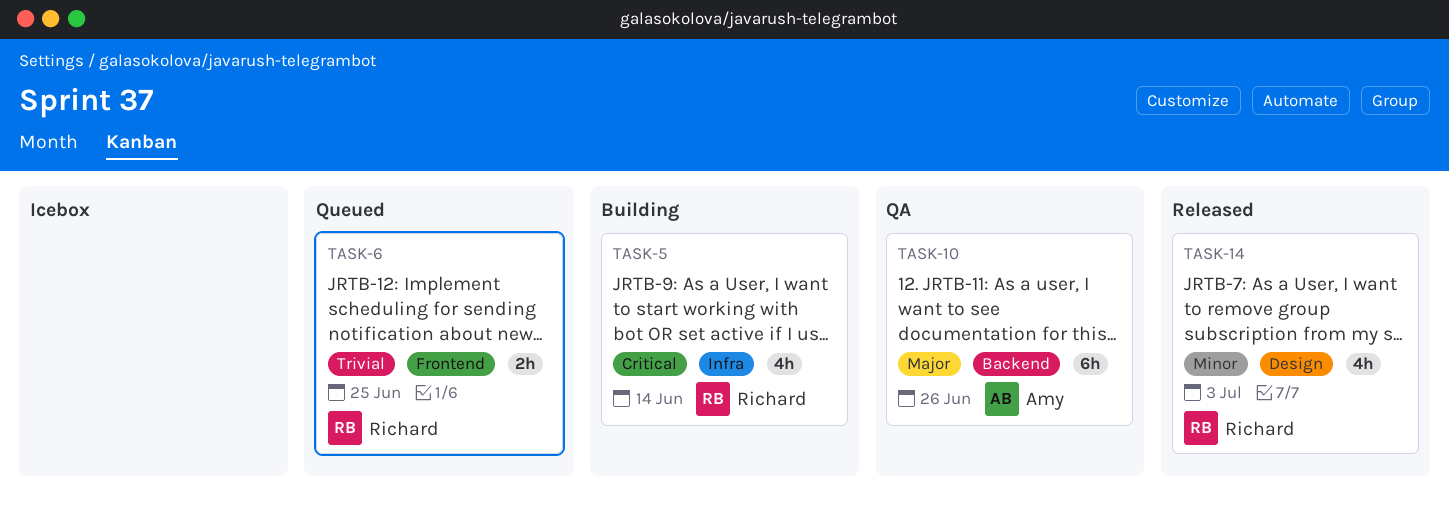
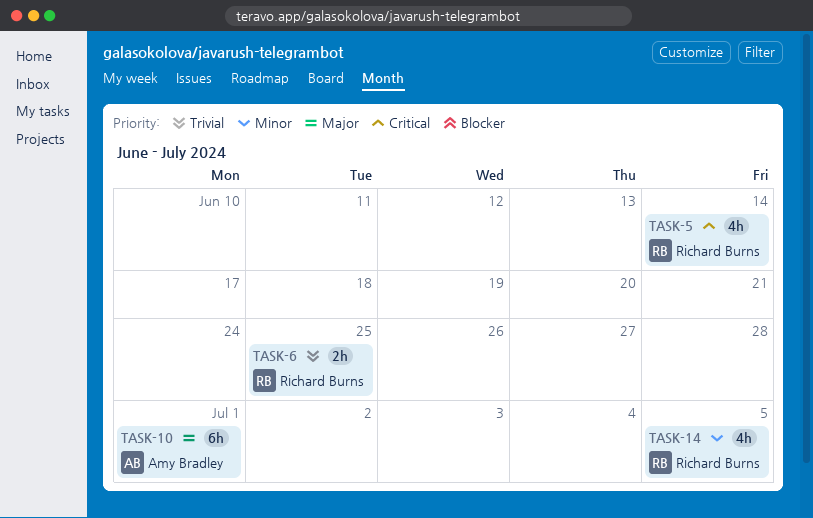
TASK-10, due: Jun 26 -> Jul 1
TASK-14, due: Jul 3 -> Jul 5

